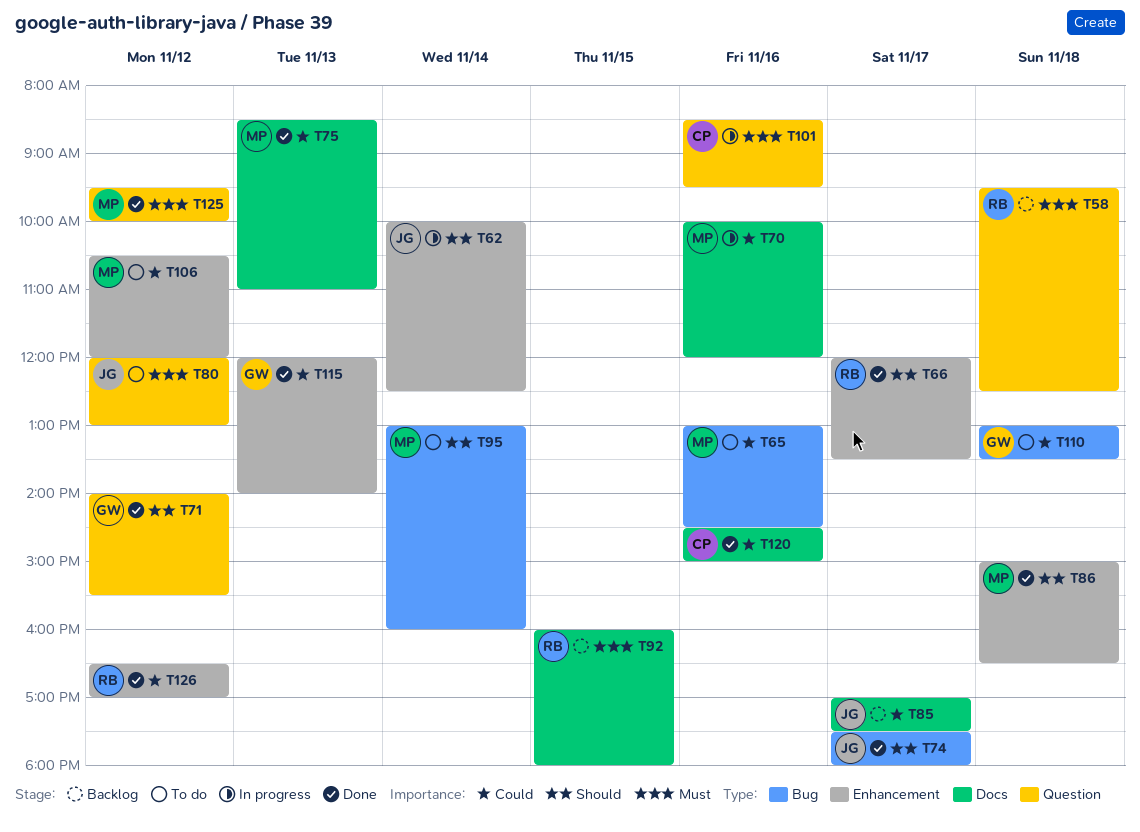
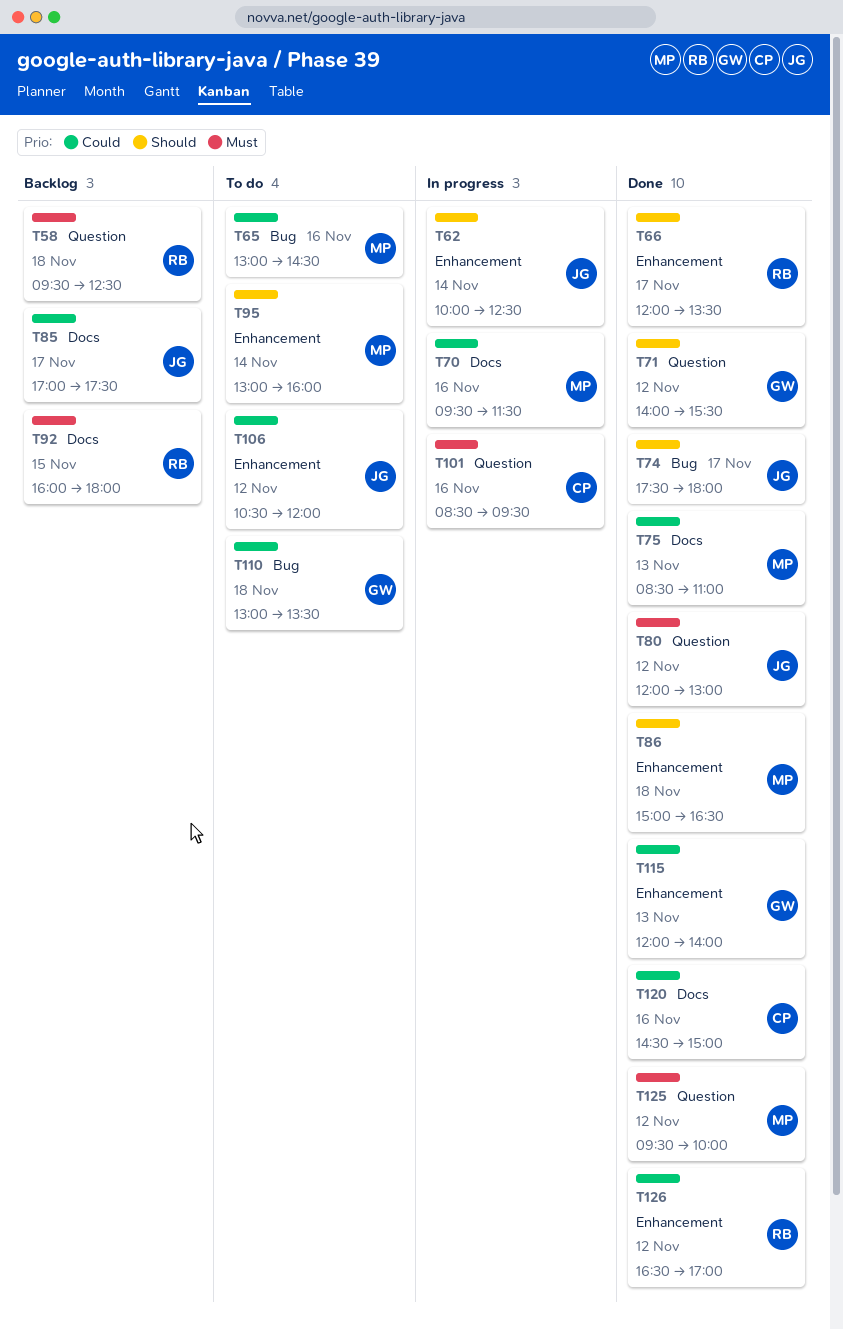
T70, begins: 10:00 -> 09:30
T70, ends: 12:00 -> 11:30
T80, status: To do -> Done
T95, label: Bug -> Enhancement
T106, owner: MP -> JG

